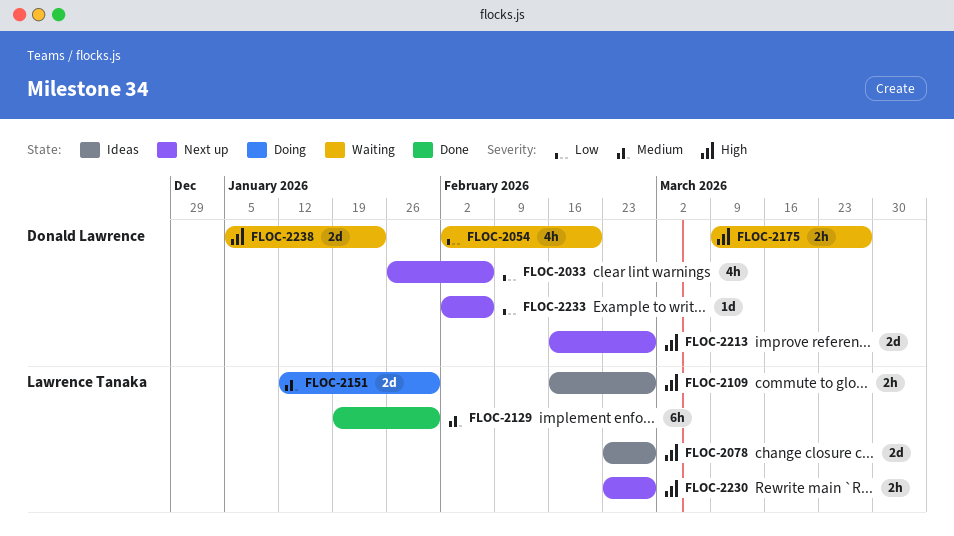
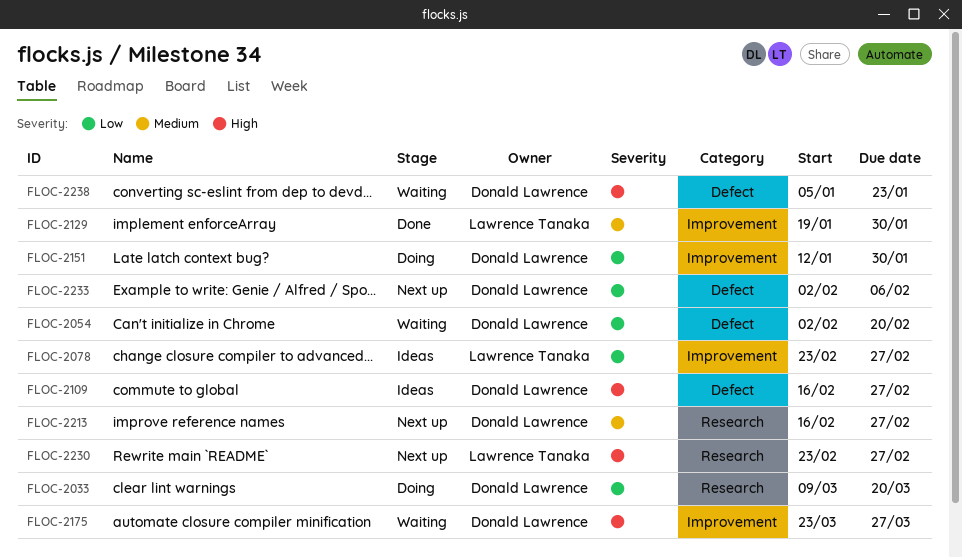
FLOC-2033, status: Next up -> Doing
FLOC-2033, start: Jan 26 -> Mar 9
FLOC-2033, due: Feb 6 -> Mar 20
FLOC-2078, priority: High -> Low
FLOC-2109, owner: Lawrence Tanaka -> Donald Lawrence
FLOC-2151, owner: Lawrence Tanaka -> Donald Lawrence
FLOC-2151, priority: Medium -> Low
FLOC-2175, start: Mar 9 -> Mar 23
FLOC-2213, priority: High -> Medium

